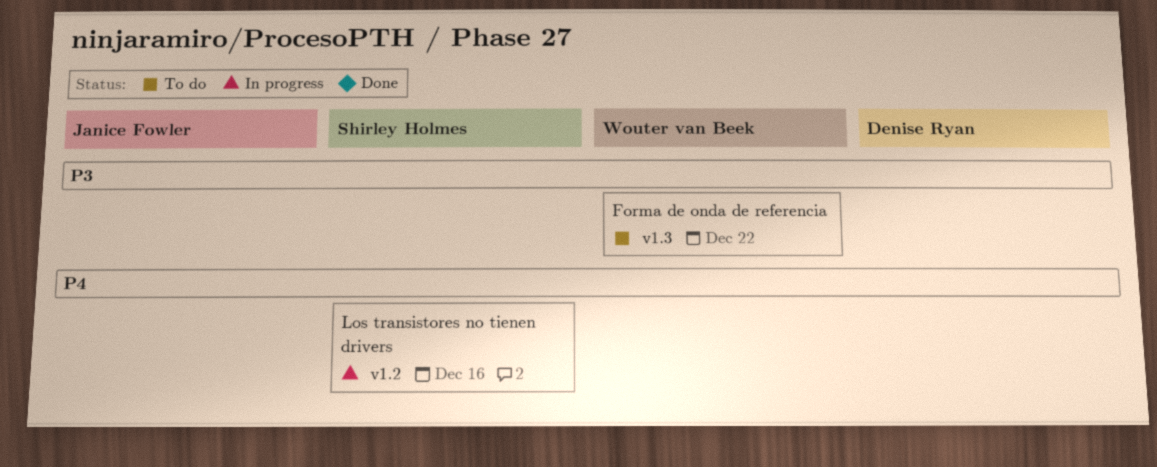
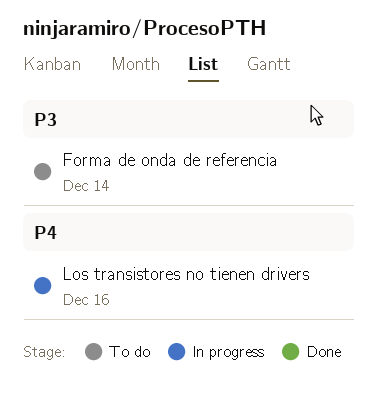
Forma de onda de referencia, due: Dec 22 -> Dec 14

